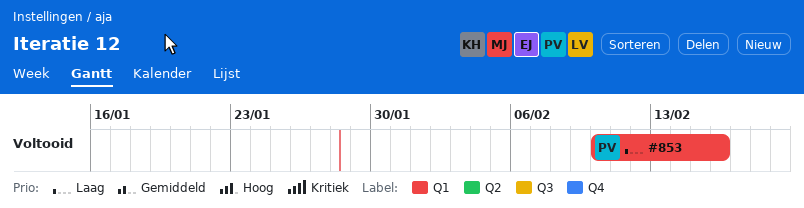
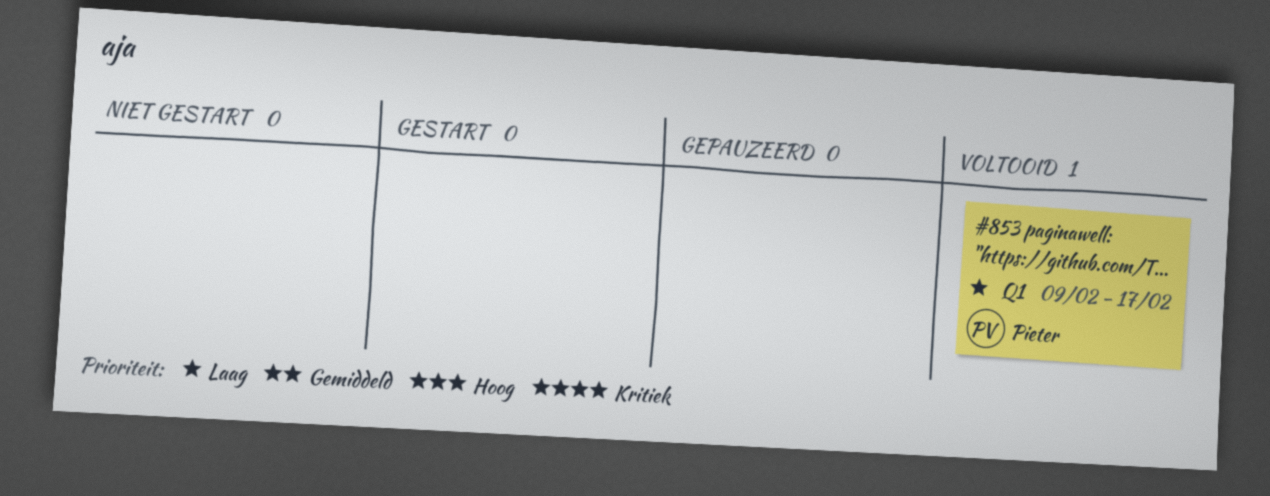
#853, start: Feb 10 -> Feb 9
#853, due: Feb 16 -> Feb 17

